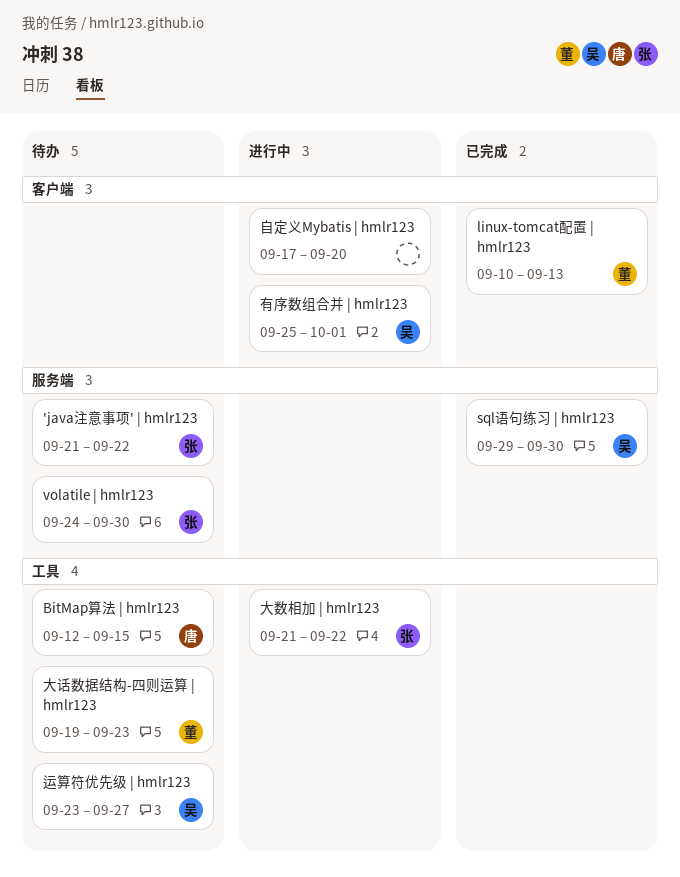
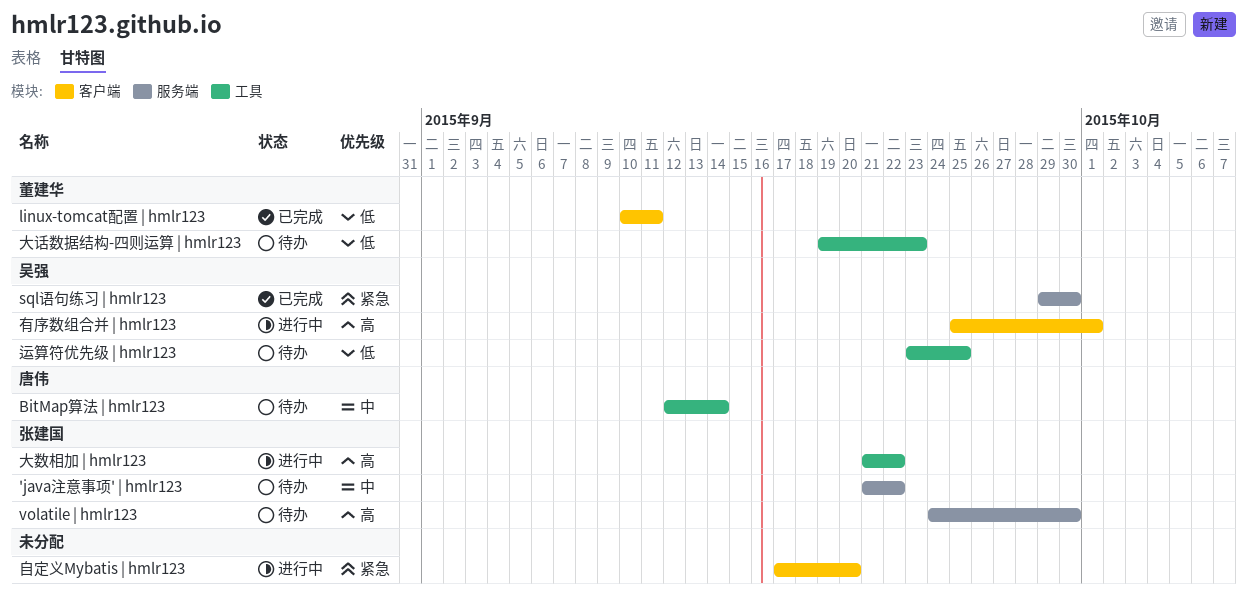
BitMap算法 | hmlr123, due: Sep 15 -> Sep 14
linux-tomcat配置 | hmlr123, due: Sep 13 -> Sep 11
运算符优先级 | hmlr123, due: Sep 27 -> Sep 25

